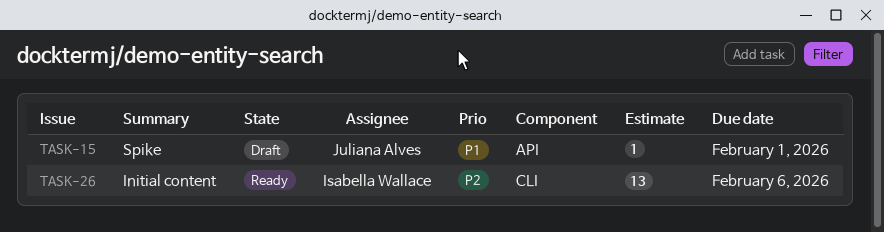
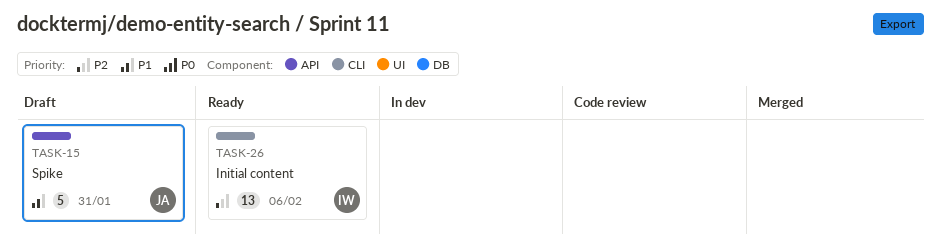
TASK-15, estimate: 1 -> 5
TASK-15, due: Feb 1 -> Jan 31

